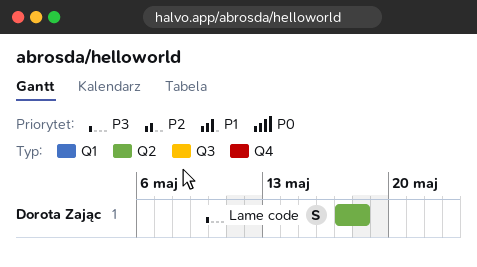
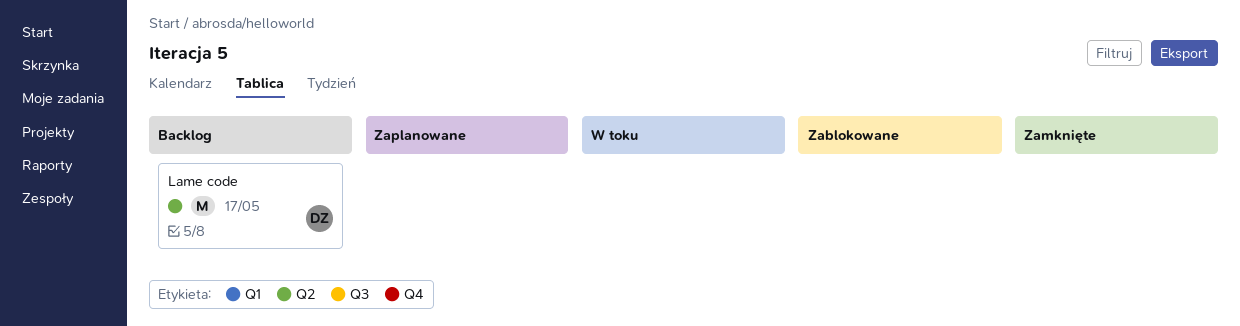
Lame code, estimate: S -> M
Lame code, due: May 18 -> May 17

